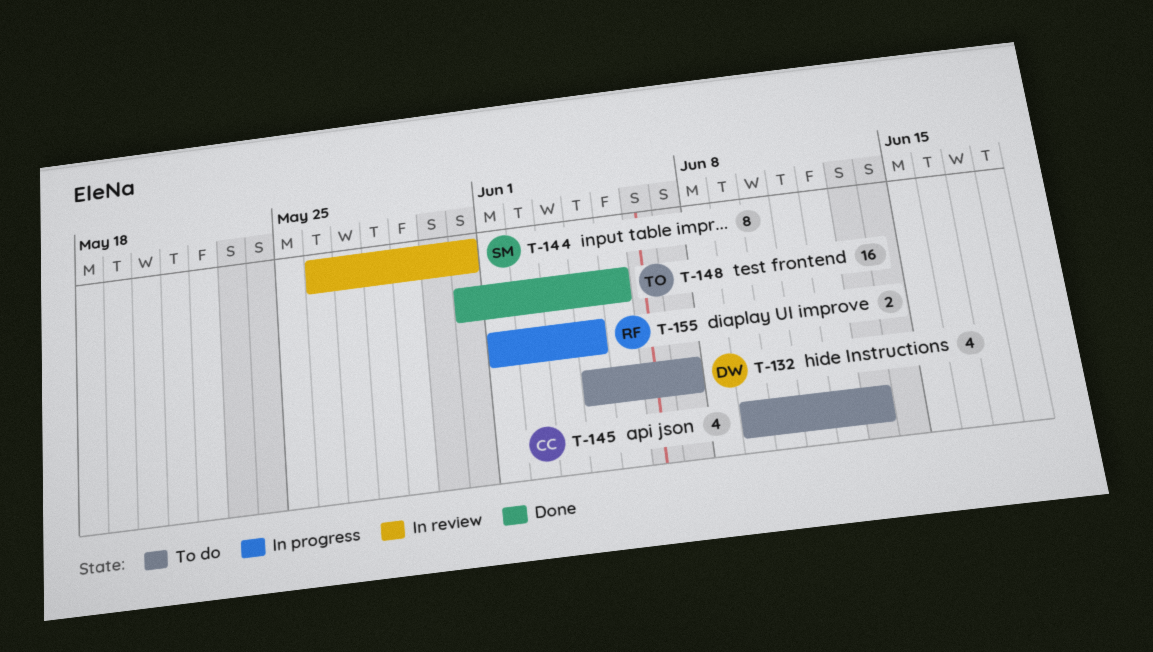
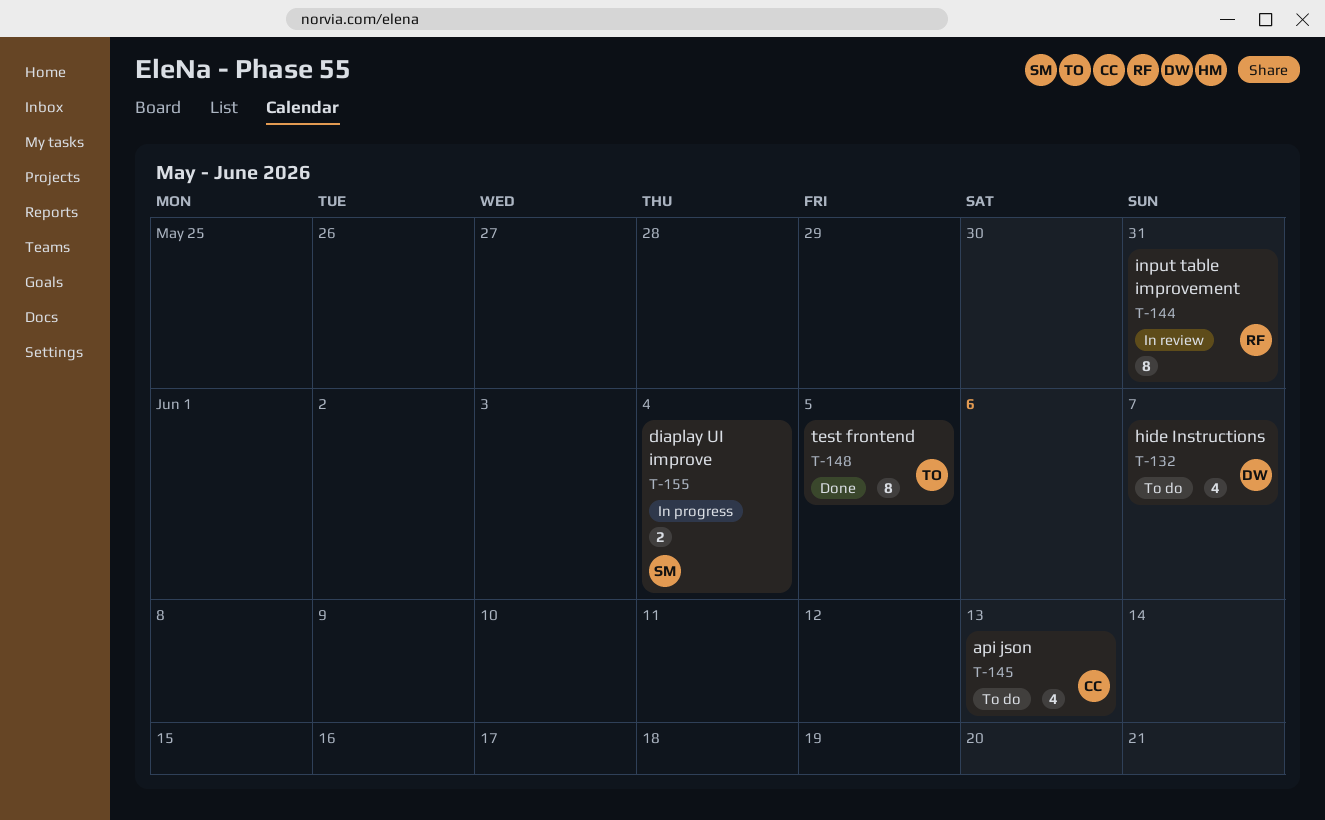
T-144, owner: SM -> RF
T-148, estimate: 16 -> 8
T-155, owner: RF -> SM

